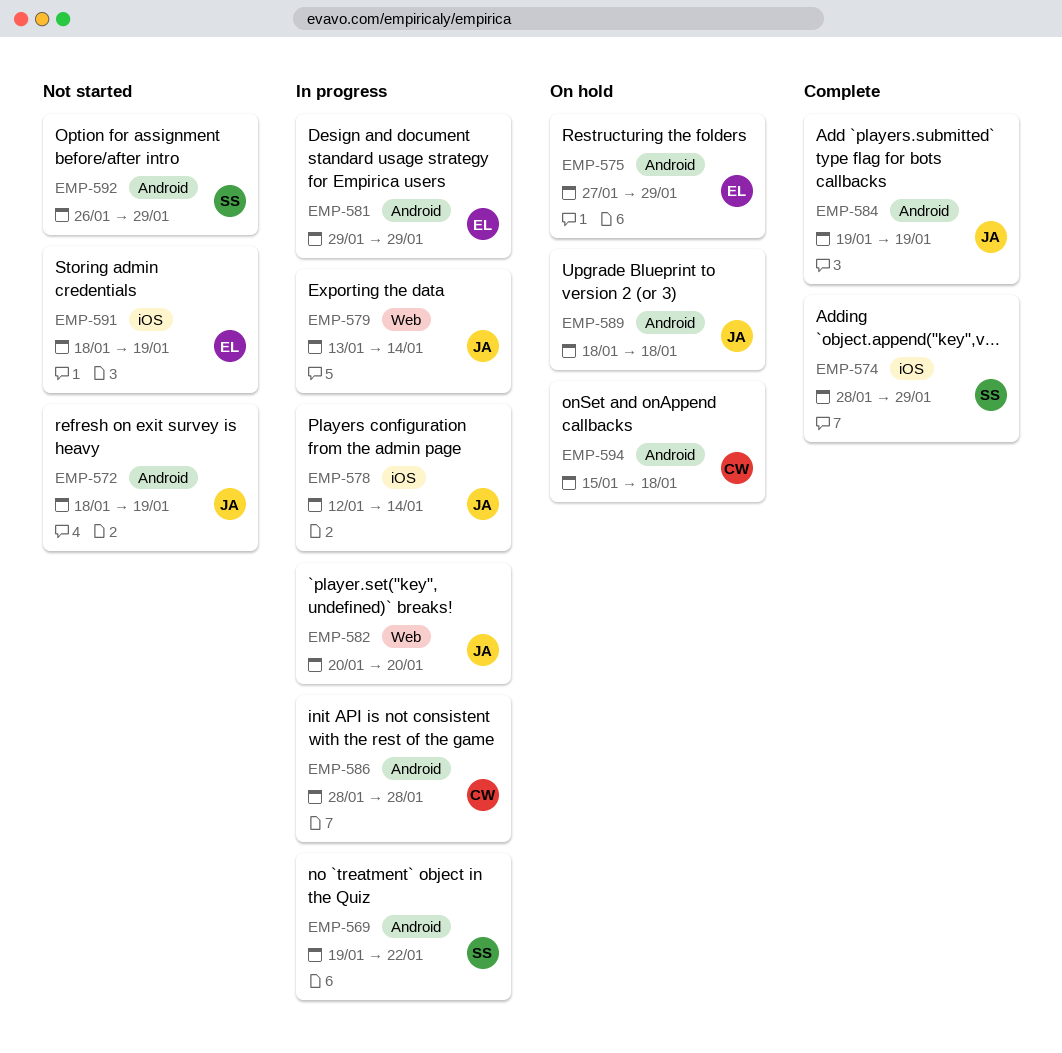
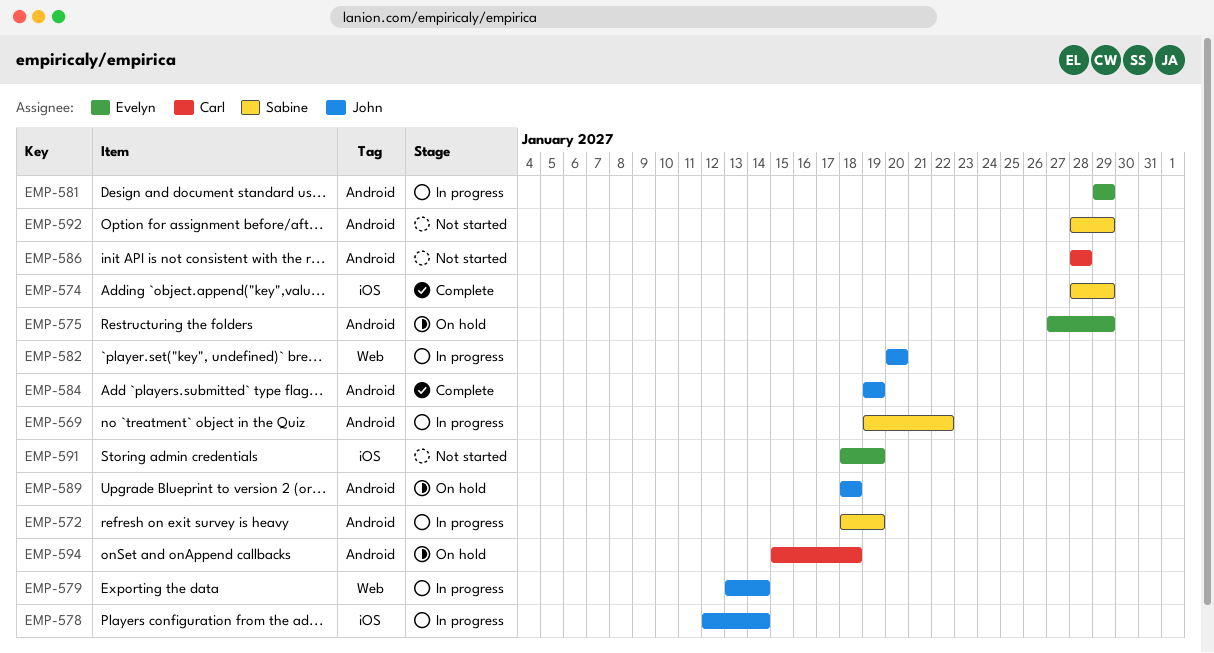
EMP-572, status: Not started -> In progress
EMP-572, owner: John -> Sabine
EMP-586, status: In progress -> Not started
EMP-592, start: Jan 26 -> Jan 28

